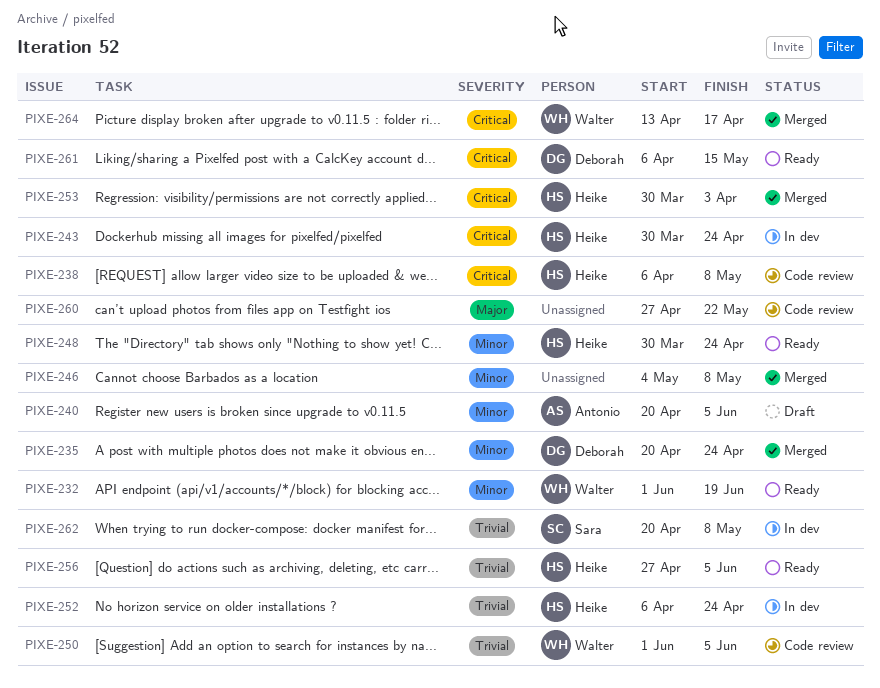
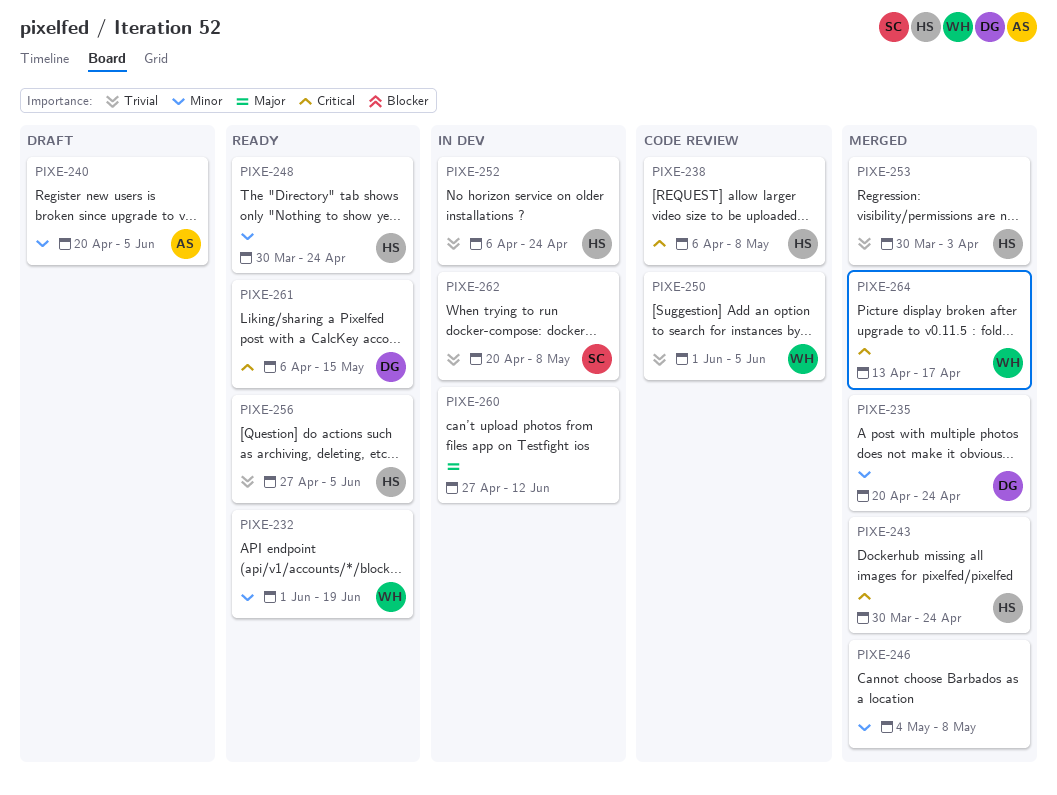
PIXE-243, status: In dev -> Merged
PIXE-253, priority: Critical -> Trivial
PIXE-260, status: Code review -> In dev
PIXE-260, due: May 22 -> Jun 12

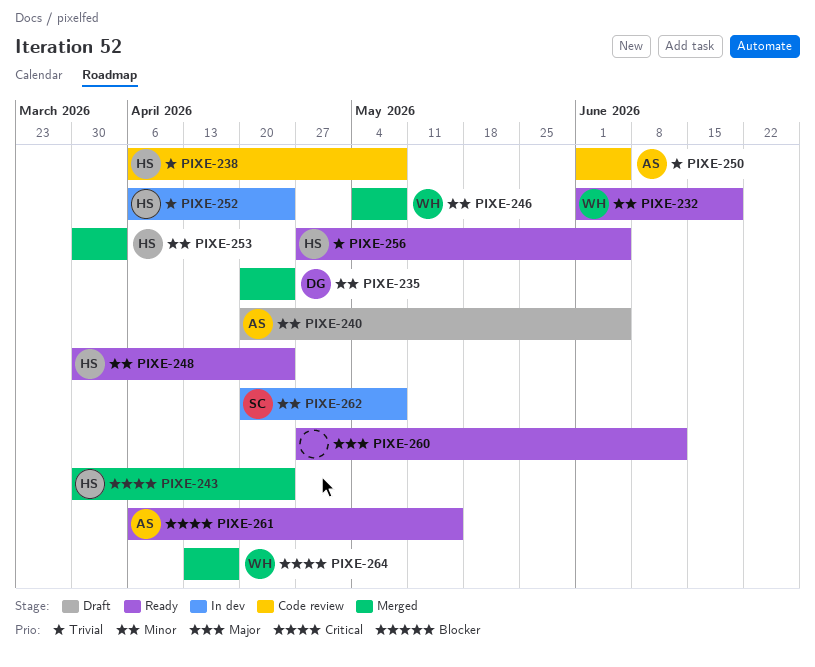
PIXE-238, priority: Critical -> Trivial
PIXE-246, owner: none -> WH
PIXE-250, owner: WH -> AS
PIXE-253, priority: Trivial -> Minor
PIXE-260, status: In dev -> Ready
PIXE-261, owner: DG -> AS
PIXE-262, priority: Trivial -> Minor

